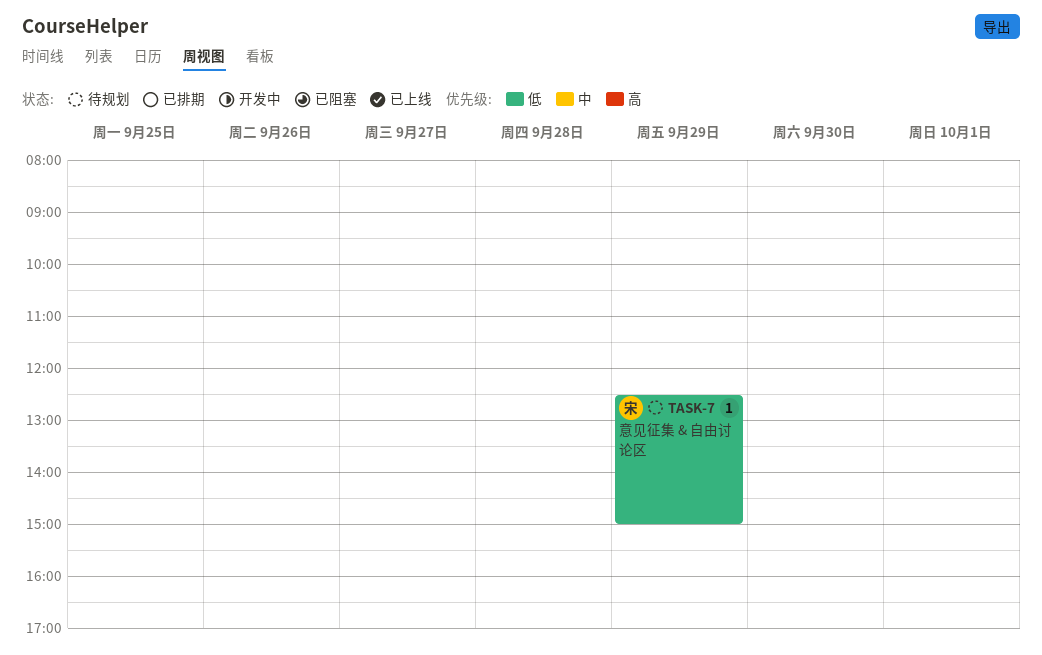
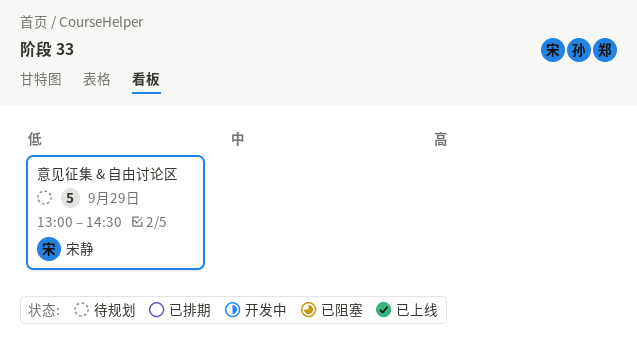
意见征集 & 自由讨论区, estimate: 1 -> 5
意见征集 & 自由讨论区, begins: 12:30 -> 13:00
意见征集 & 自由讨论区, ends: 15:00 -> 14:30

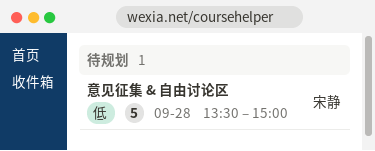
意见征集 & 自由讨论区, day: Sep 29 -> Sep 28
意见征集 & 自由讨论区, begins: 13:00 -> 13:30
意见征集 & 自由讨论区, ends: 14:30 -> 15:00

